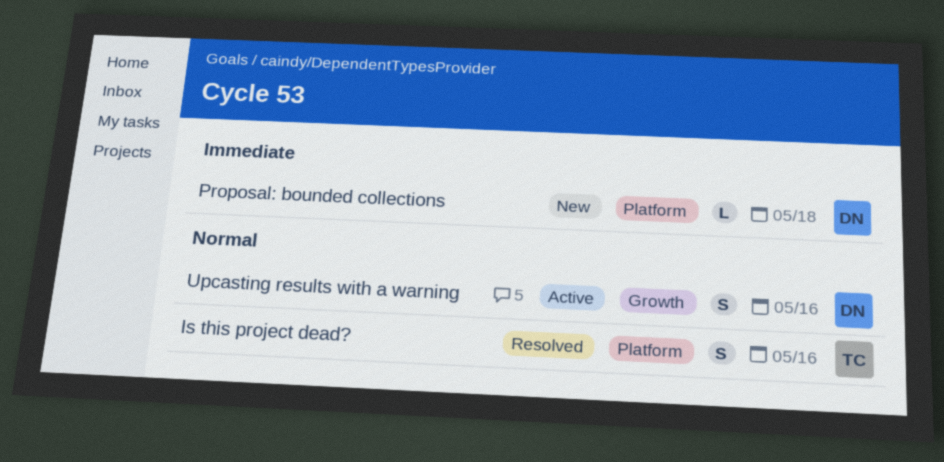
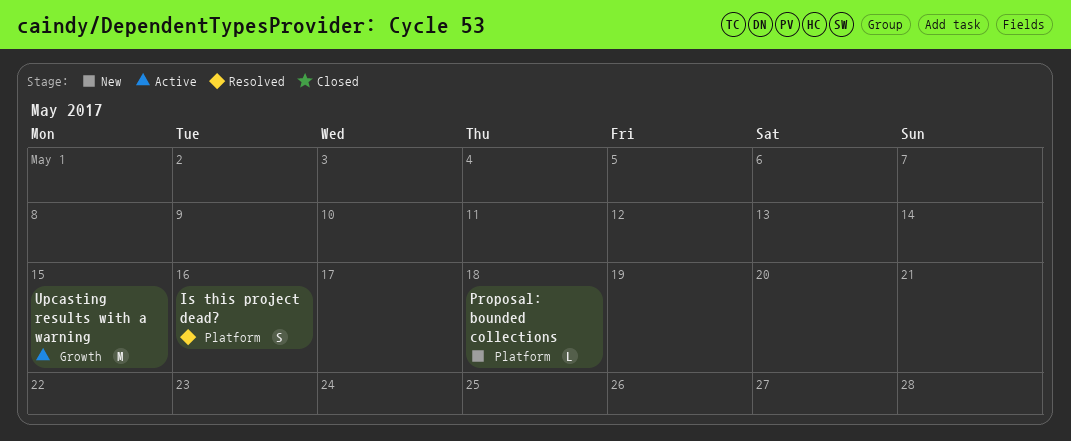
Upcasting results with a warning, estimate: S -> M
Upcasting results with a warning, due: May 16 -> May 15

